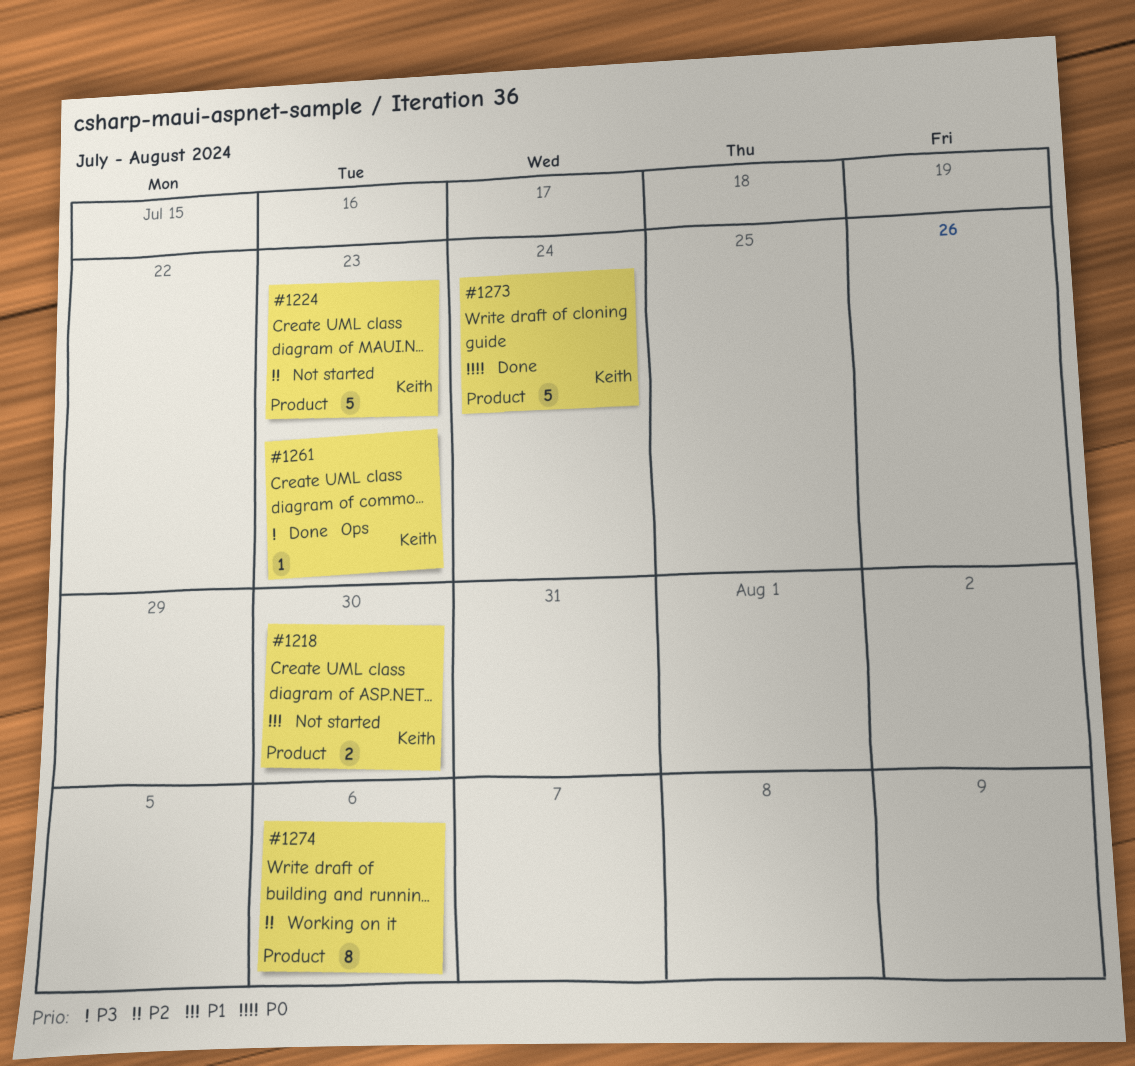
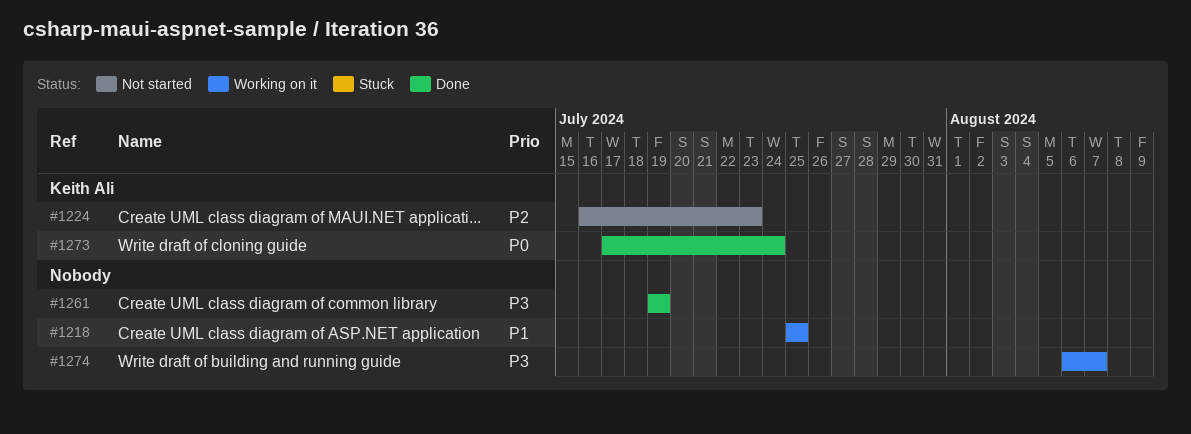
#1218, status: Not started -> Working on it
#1218, owner: Keith Ali -> none
#1218, due: Jul 30 -> Jul 25
#1261, owner: Keith Ali -> none
#1261, due: Jul 23 -> Jul 19
#1274, priority: P2 -> P3
#1274, due: Aug 6 -> Aug 7

